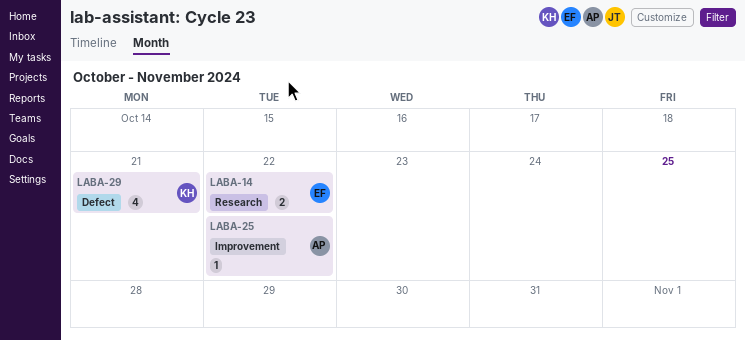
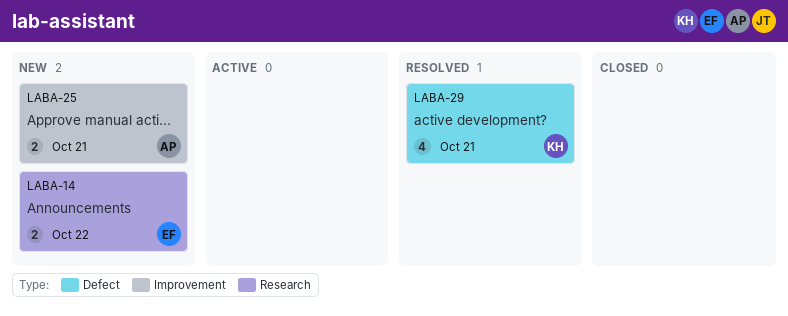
LABA-25, estimate: 1 -> 2
LABA-25, due: Oct 22 -> Oct 21

